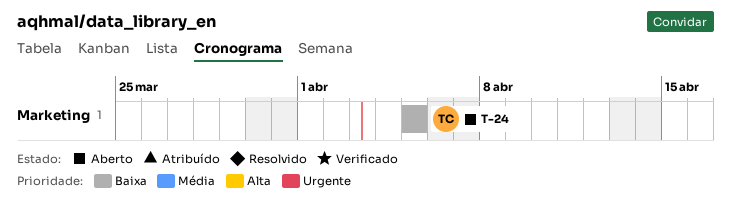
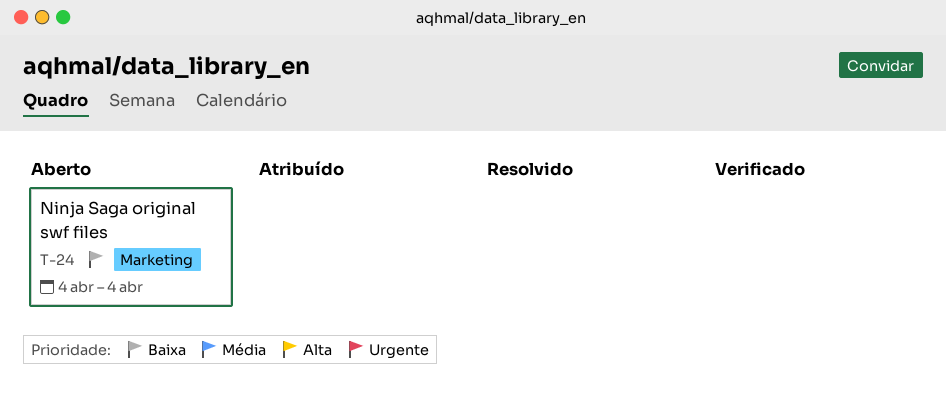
T-24, start: Apr 5 -> Apr 4
T-24, due: Apr 5 -> Apr 4

